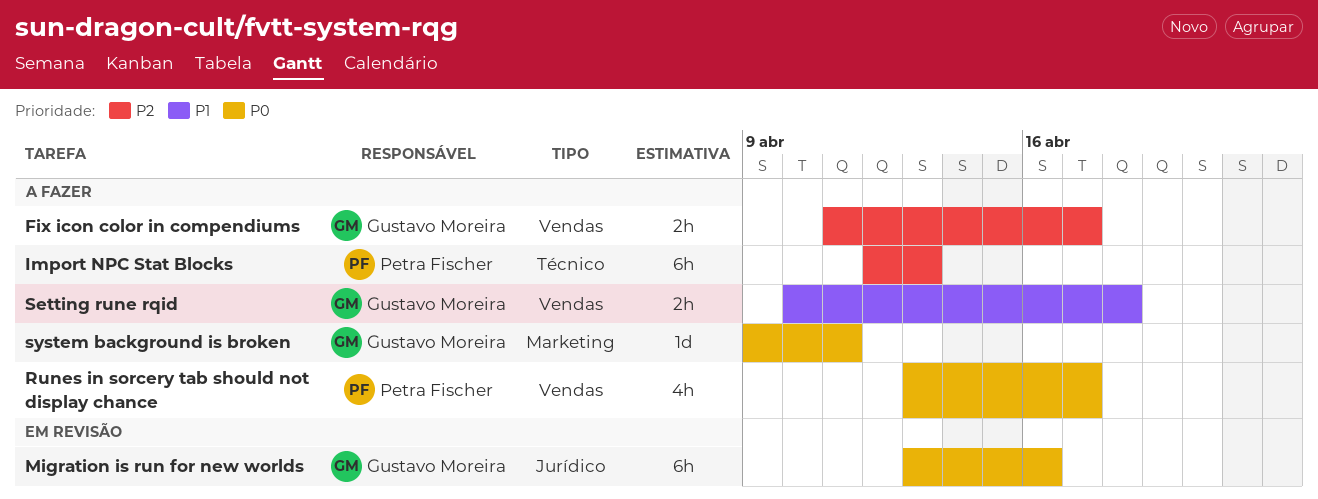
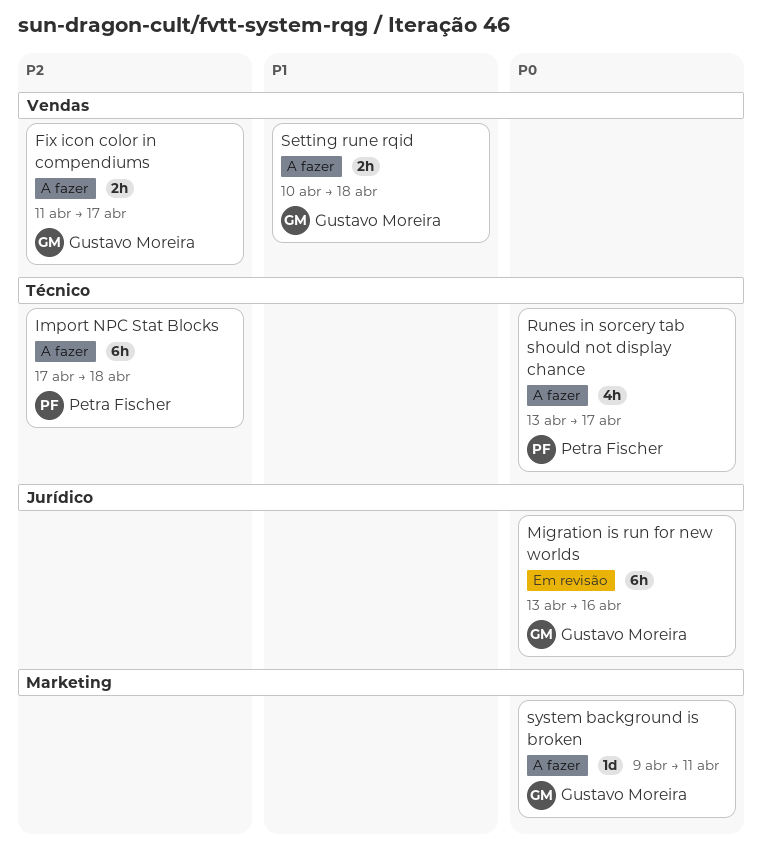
Import NPC Stat Blocks, start: Apr 12 -> Apr 17
Import NPC Stat Blocks, due: Apr 13 -> Apr 18
Runes in sorcery tab should not display chance, label: Vendas -> Técnico

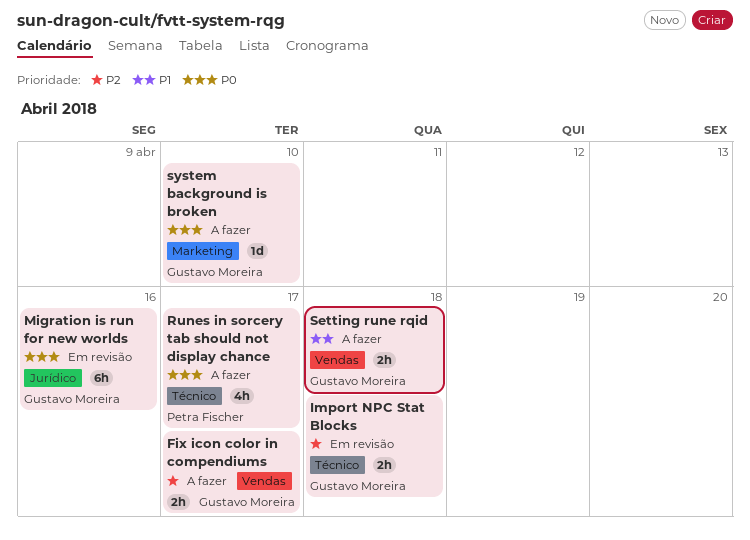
Import NPC Stat Blocks, status: A fazer -> Em revisão
Import NPC Stat Blocks, owner: Petra Fischer -> Gustavo Moreira
Import NPC Stat Blocks, estimate: 6h -> 2h
system background is broken, due: Apr 11 -> Apr 10

